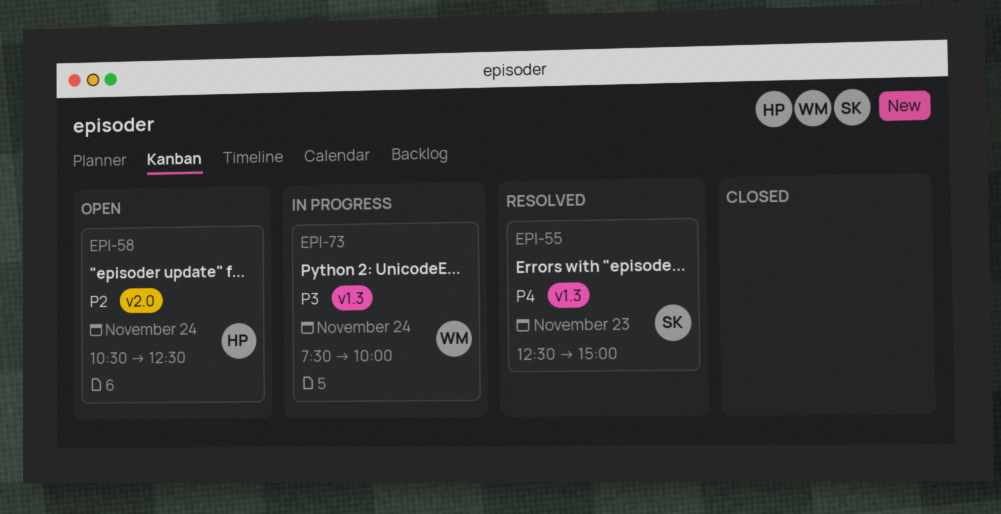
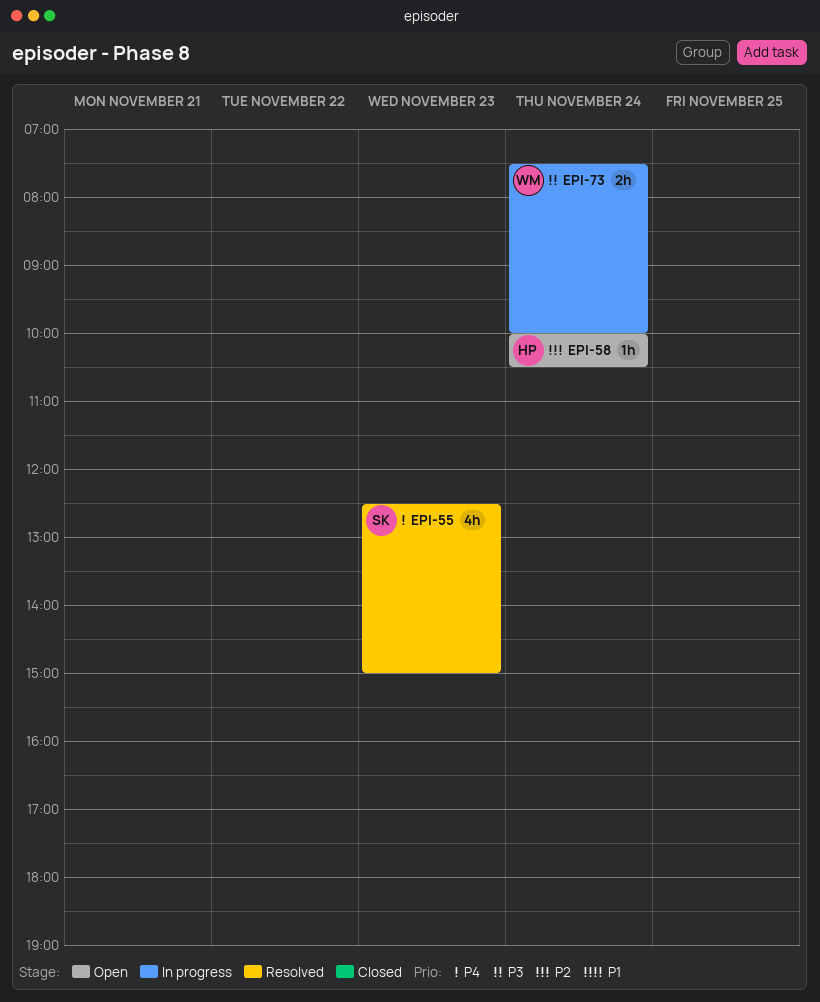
EPI-58, begins: 10:30 -> 10:00
EPI-58, ends: 12:30 -> 10:30

